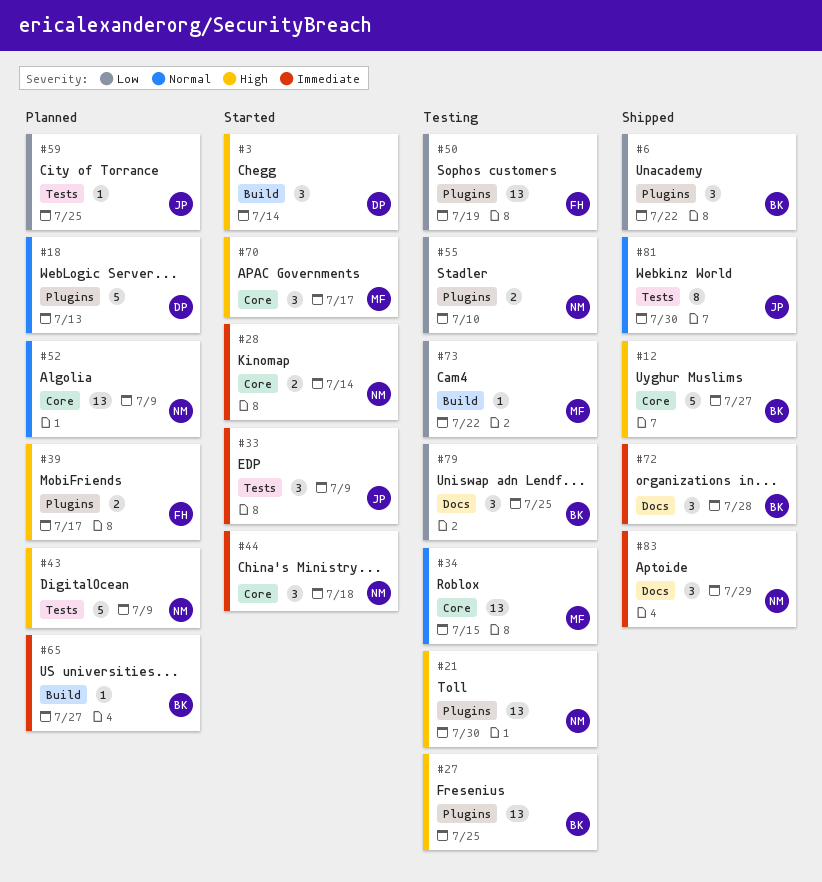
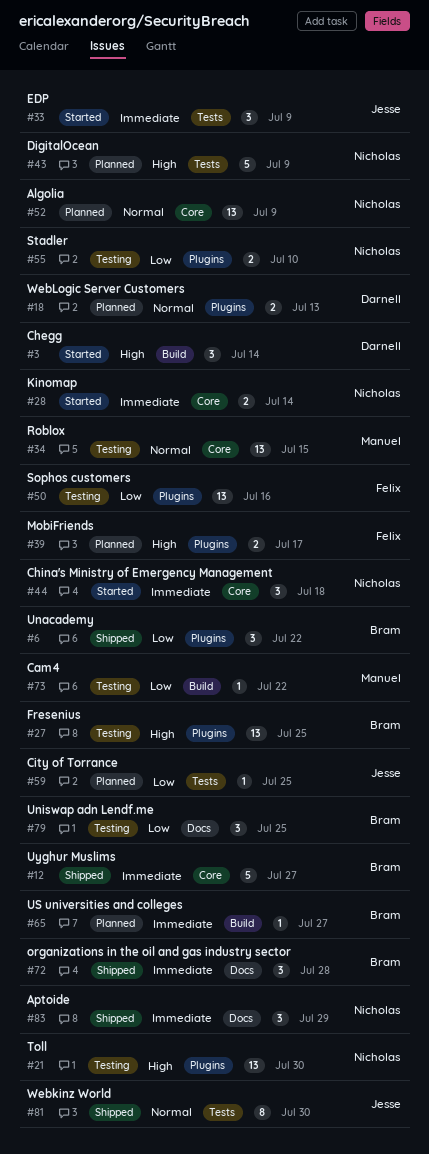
#12, priority: High -> Immediate
#18, estimate: 5 -> 2
#50, due: Jul 19 -> Jul 16
#70: present -> none

